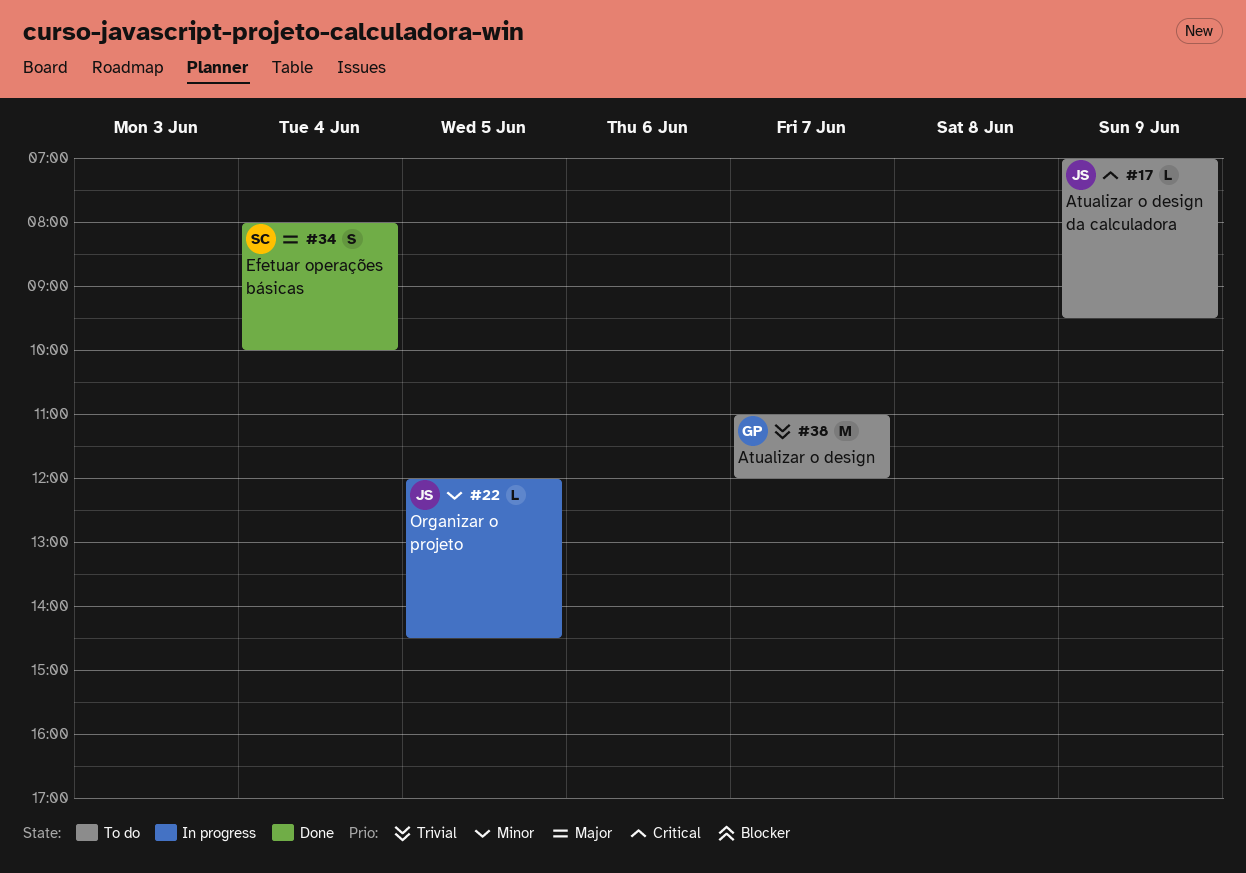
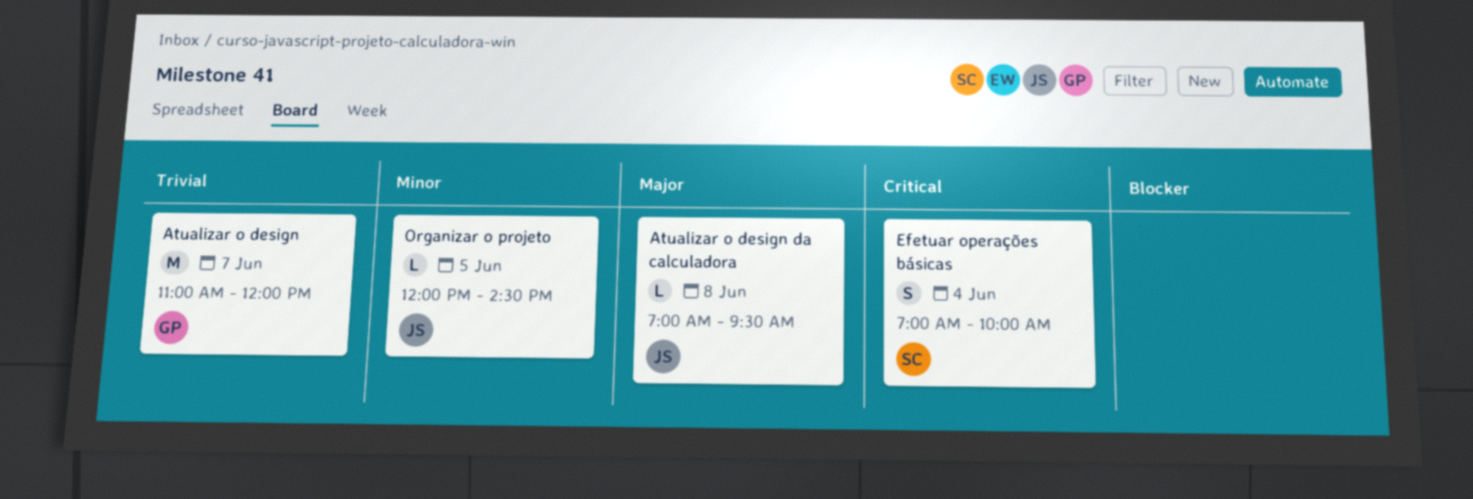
Atualizar o design da calculadora, priority: Critical -> Major
Atualizar o design da calculadora, day: Jun 9 -> Jun 8
Efetuar operações básicas, priority: Major -> Critical
Efetuar operações básicas, begins: 08:00 -> 07:00

